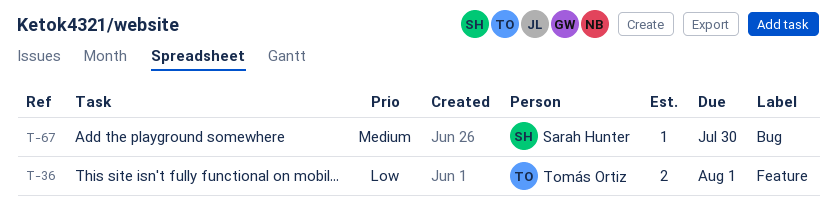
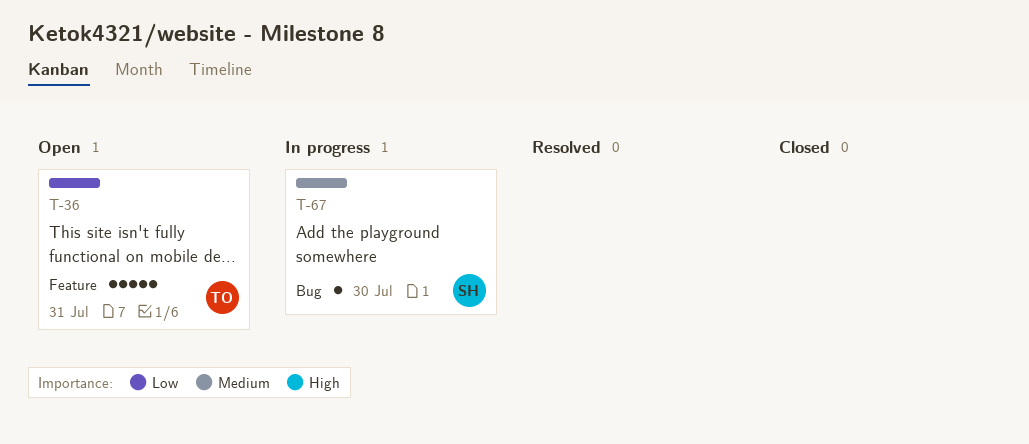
T-36, estimate: 2 -> 5
T-36, due: Aug 1 -> Jul 31

